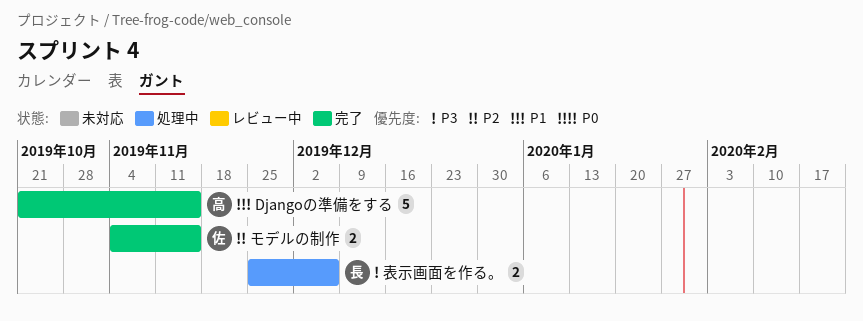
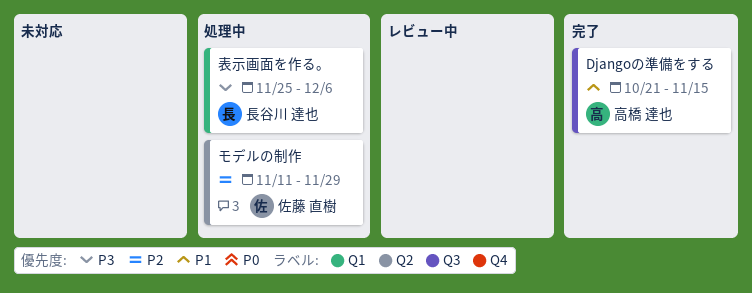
モデルの制作, status: 完了 -> 処理中
モデルの制作, start: Nov 4 -> Nov 11
モデルの制作, due: Nov 15 -> Nov 29

